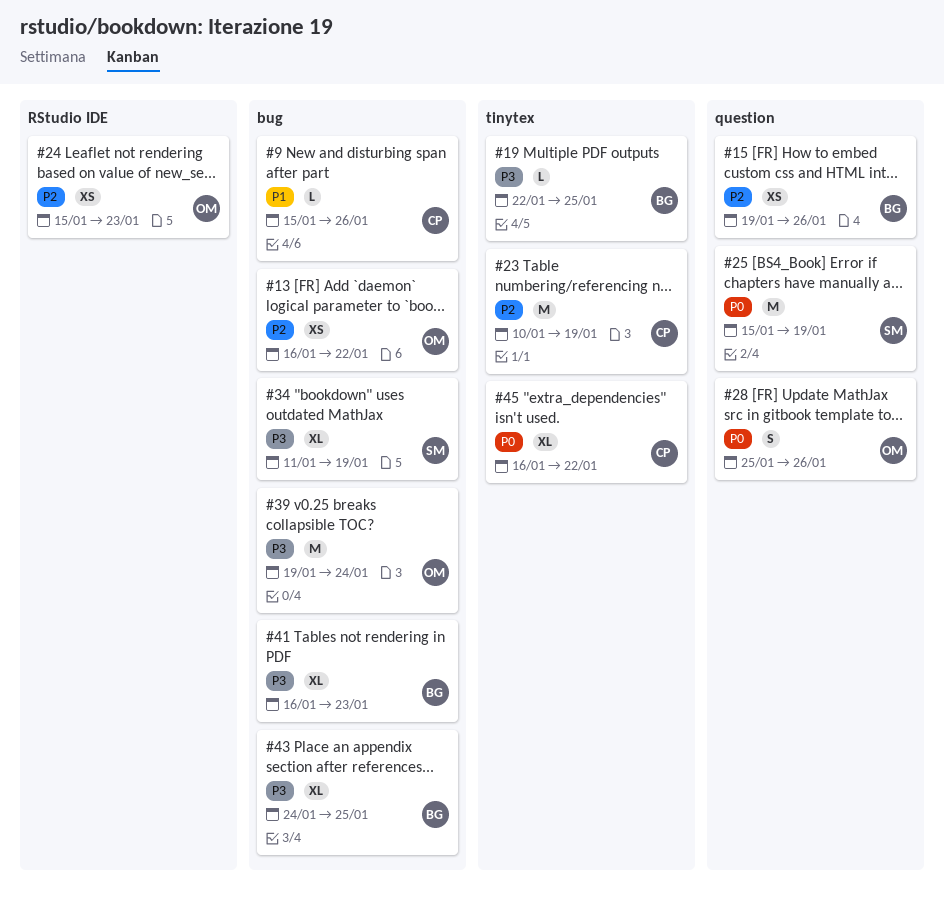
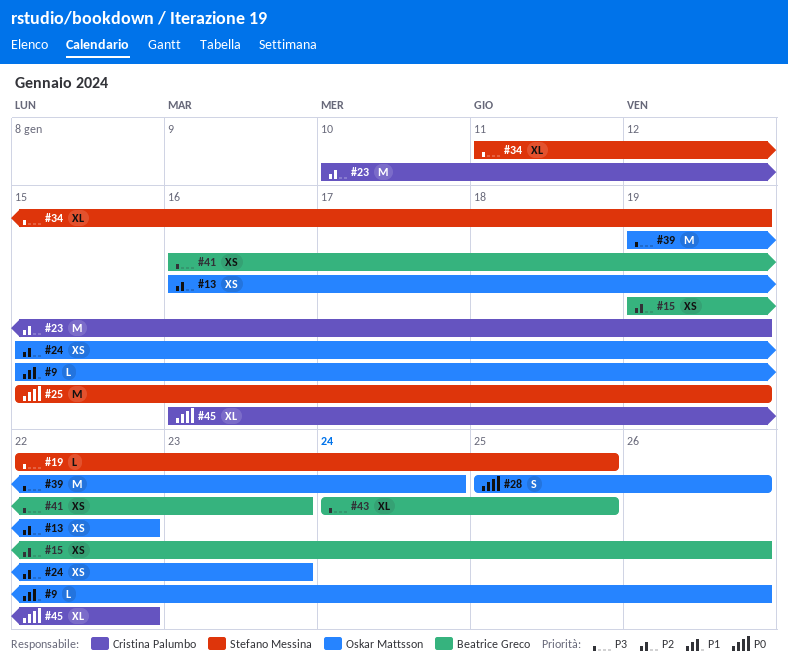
#9, owner: Cristina Palumbo -> Oskar Mattsson
#19, owner: Beatrice Greco -> Stefano Messina
#41, estimate: XL -> XS

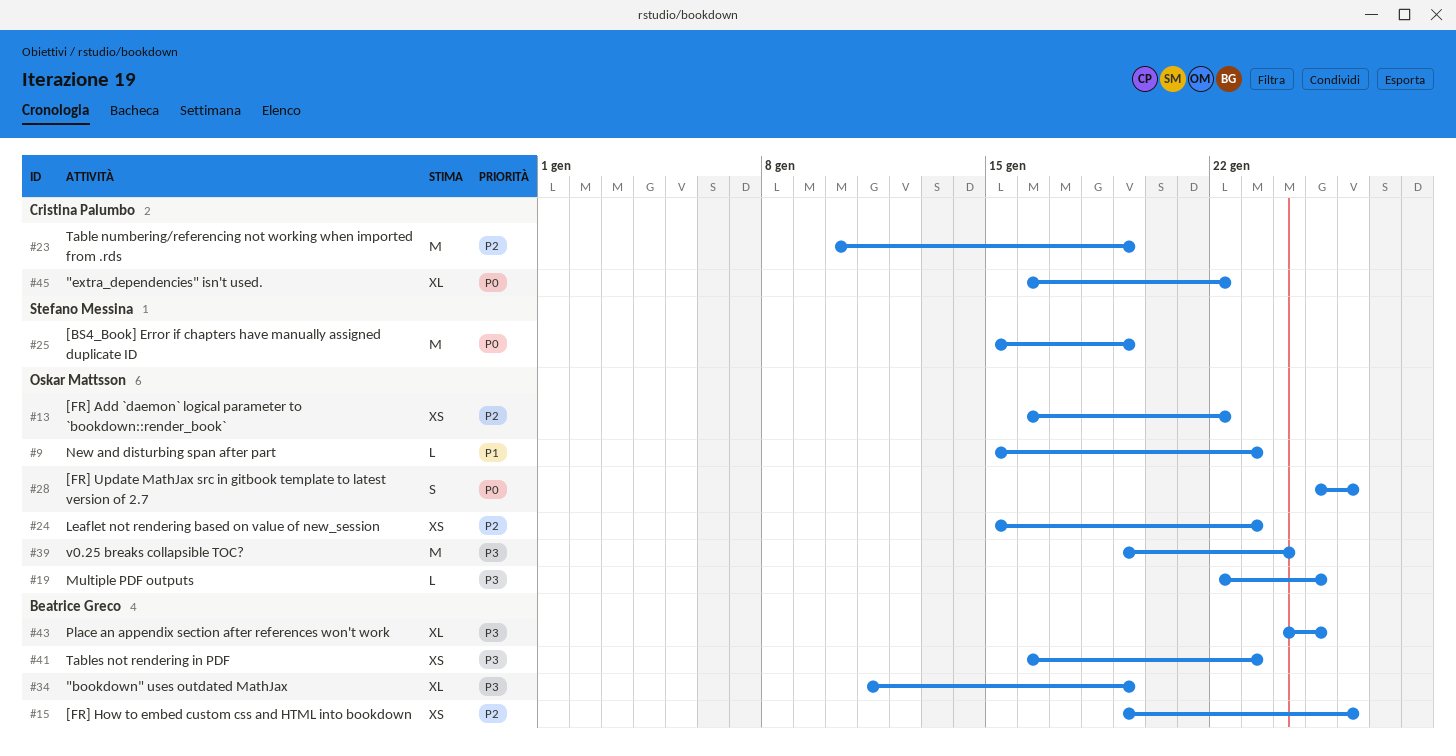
#9, due: Jan 26 -> Jan 23
#19, owner: Stefano Messina -> Oskar Mattsson
#34, owner: Stefano Messina -> Beatrice Greco

